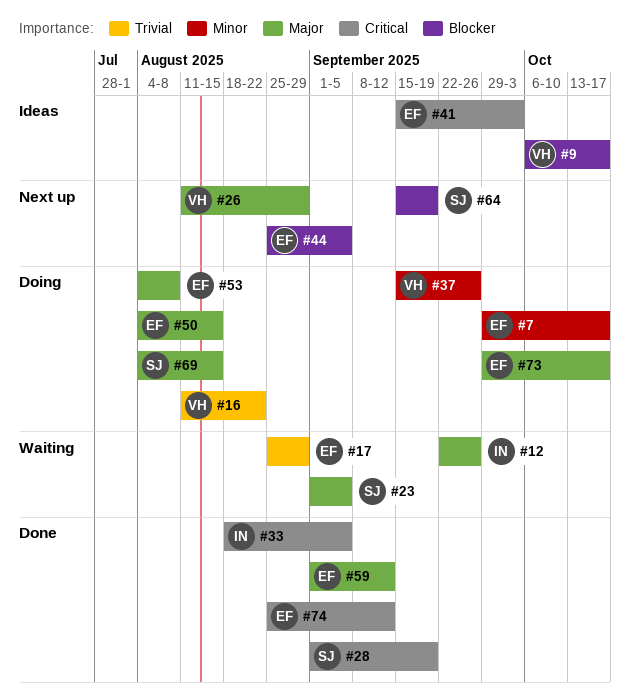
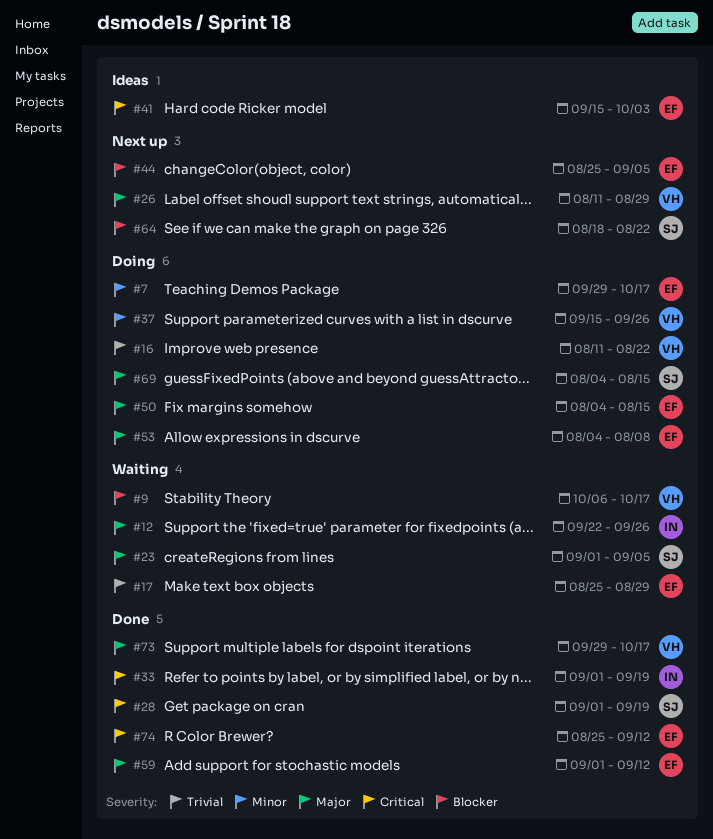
#9, status: Ideas -> Waiting
#33, start: Aug 18 -> Sep 1
#33, due: Sep 5 -> Sep 19
#64, start: Sep 15 -> Aug 18
#64, due: Sep 19 -> Aug 22
#73, status: Doing -> Done
#73, owner: EF -> VH

